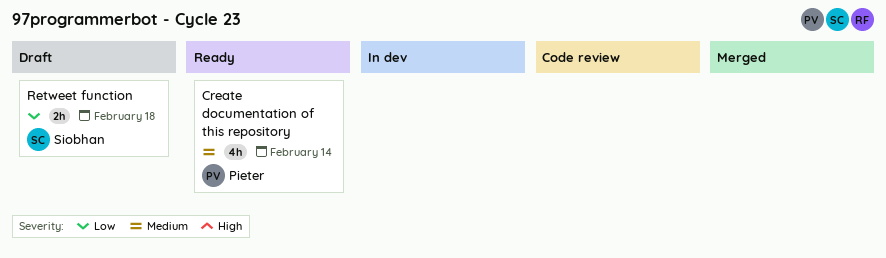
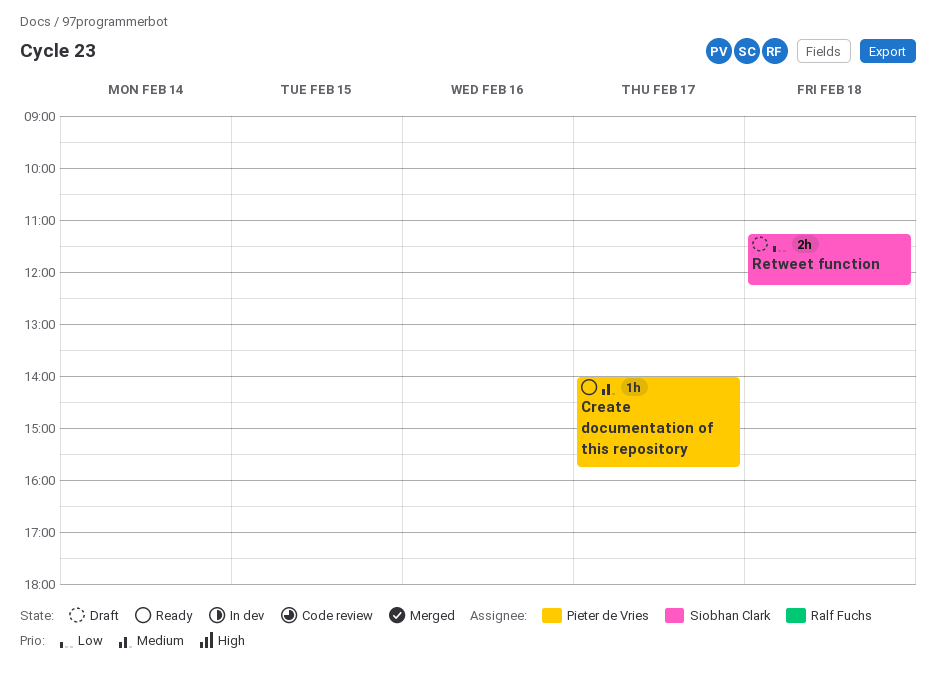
Create documentation of this repository, estimate: 4h -> 1h
Create documentation of this repository, day: Feb 14 -> Feb 17

